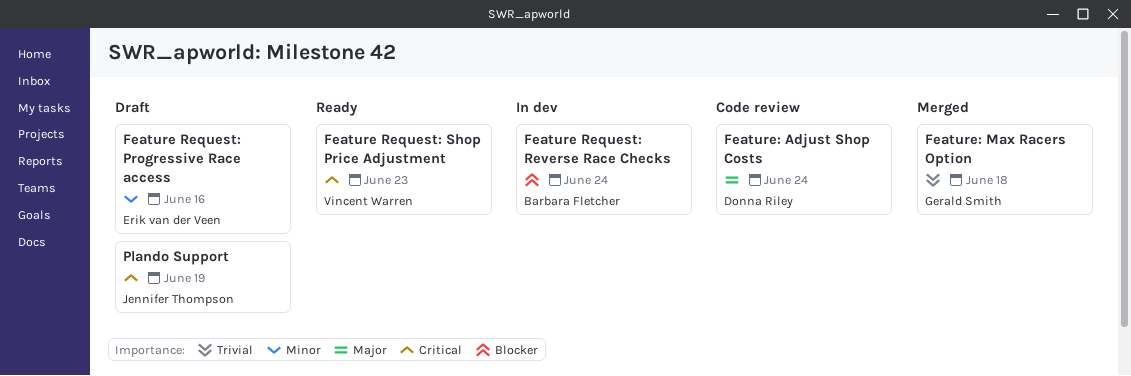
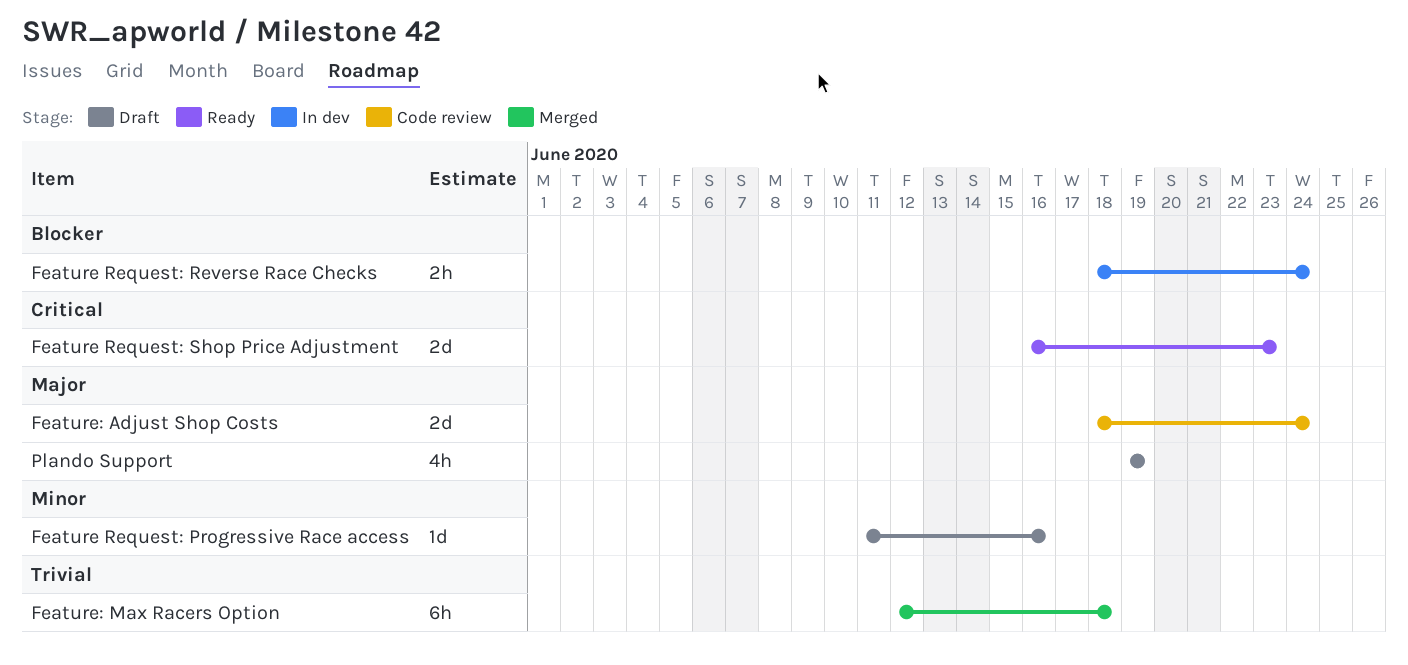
Plando Support, priority: Critical -> Major

